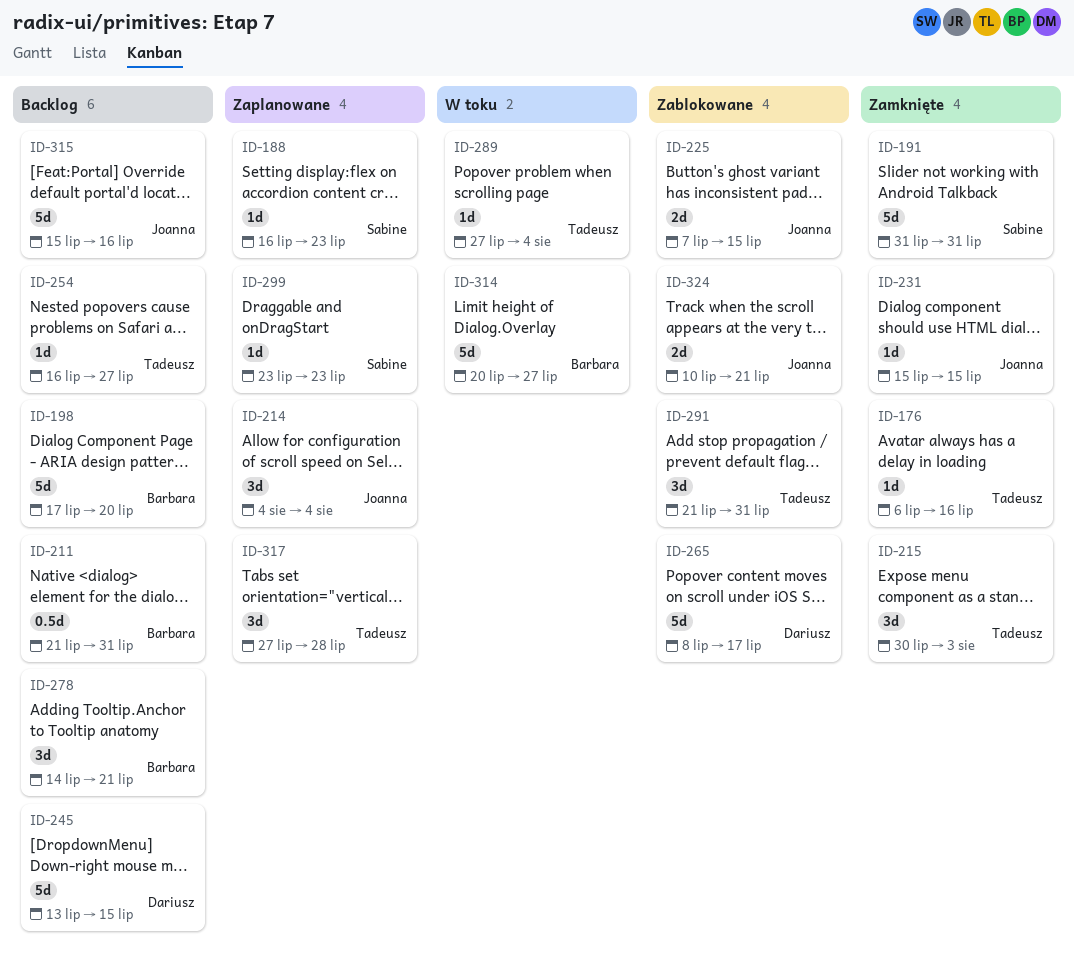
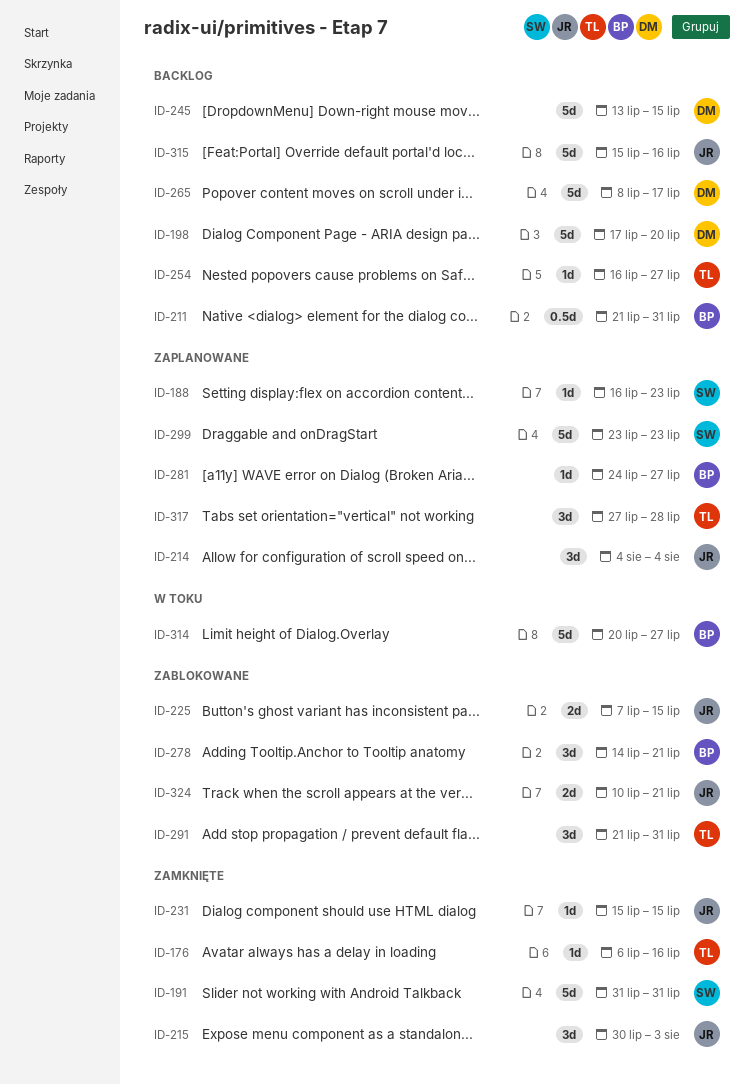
ID-198, owner: Barbara -> Dariusz
ID-215, owner: Tadeusz -> Joanna
ID-265, status: Zablokowane -> Backlog
ID-278, status: Backlog -> Zablokowane
ID-281: none -> present
ID-289: present -> none
ID-299, estimate: 1d -> 5d

